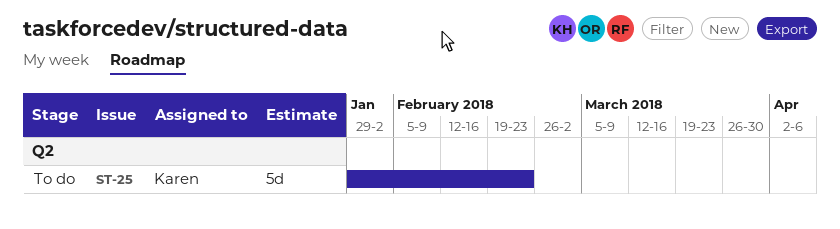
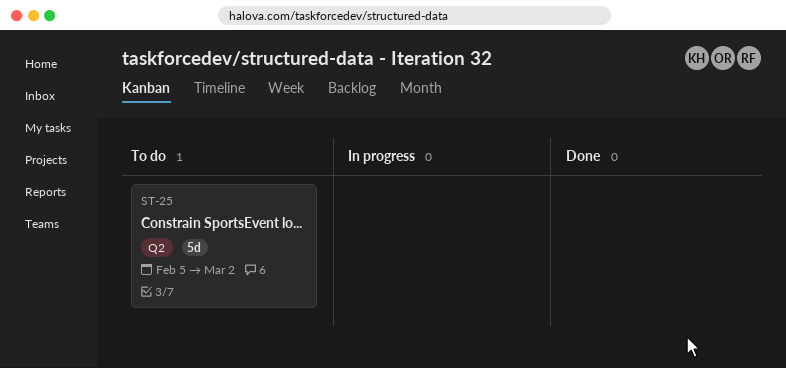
ST-25, start: Jan 29 -> Feb 5
ST-25, due: Feb 23 -> Mar 2

